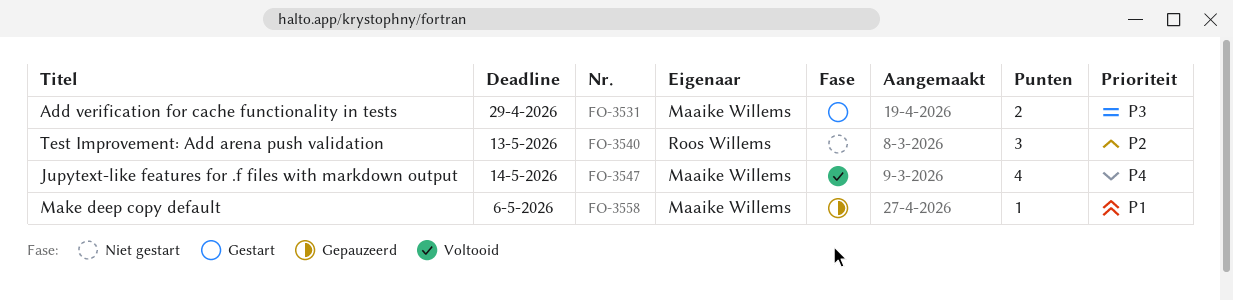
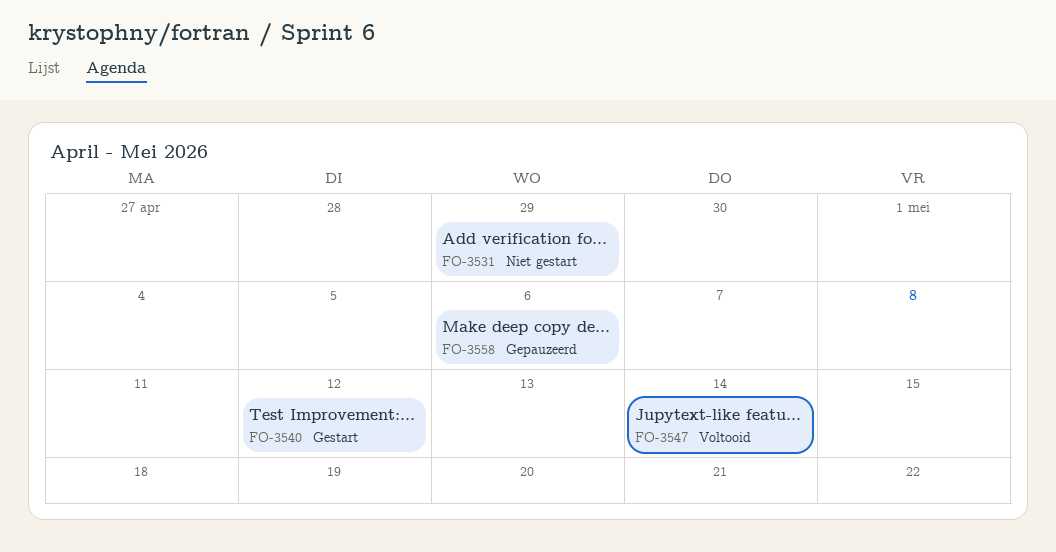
FO-3531, status: Gestart -> Niet gestart
FO-3540, status: Niet gestart -> Gestart
FO-3540, due: May 13 -> May 12

